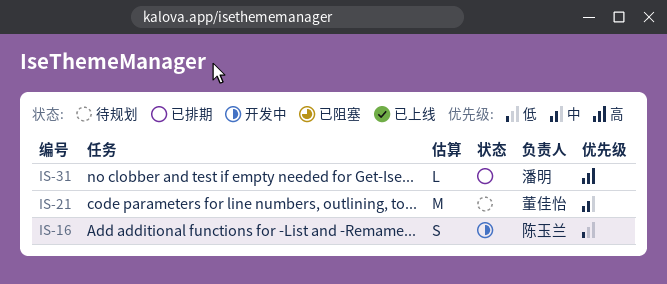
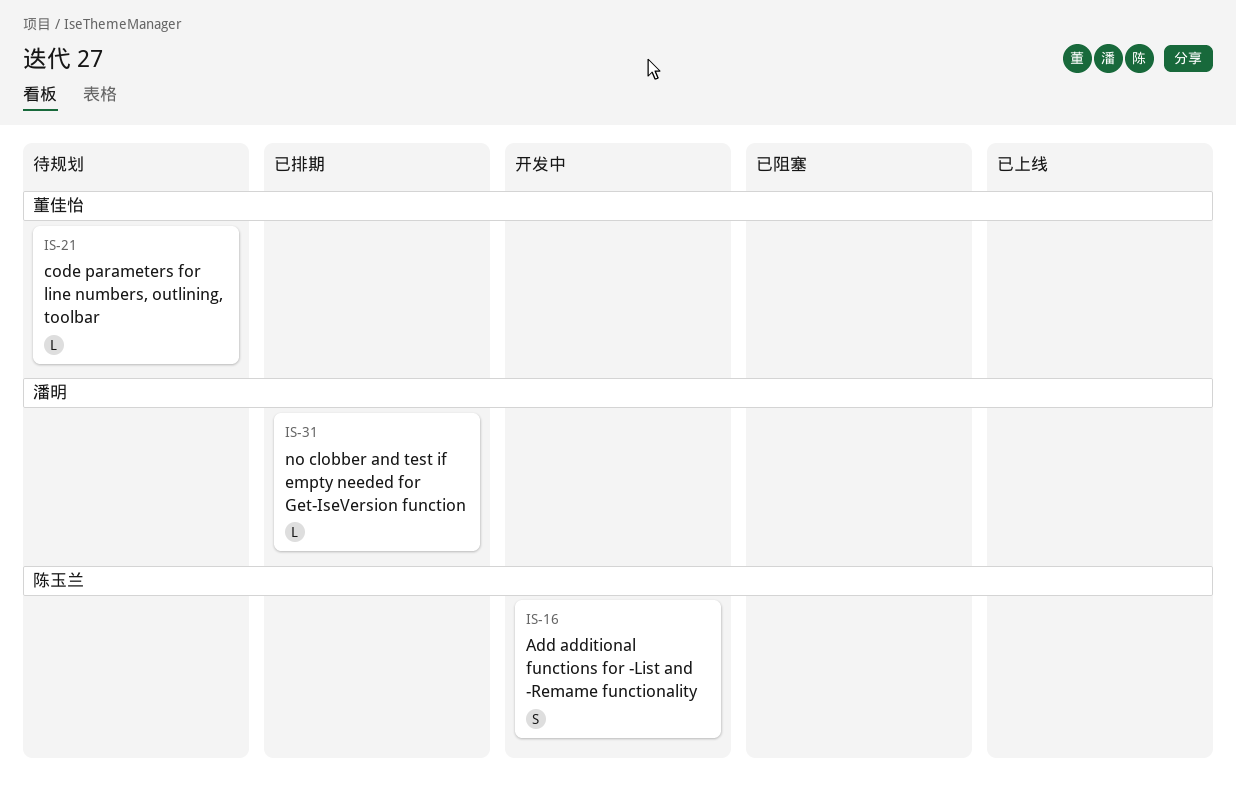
IS-21, estimate: M -> L

